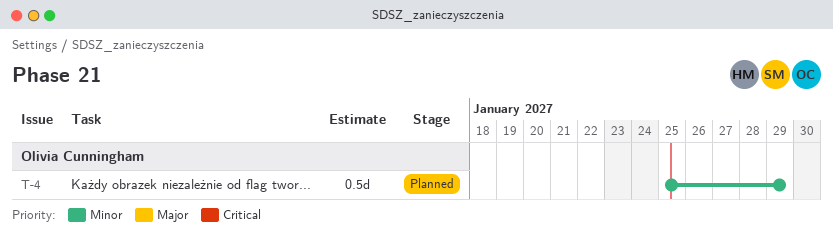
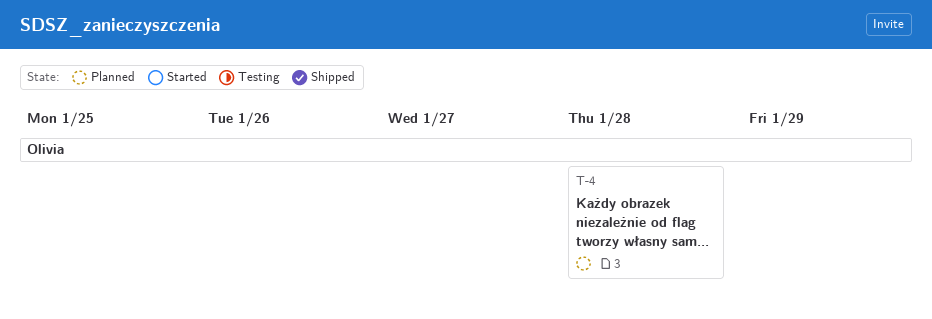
T-4, due: Jan 29 -> Jan 28

